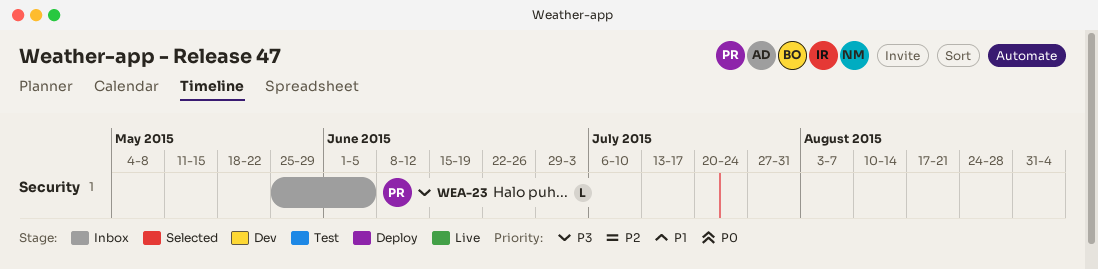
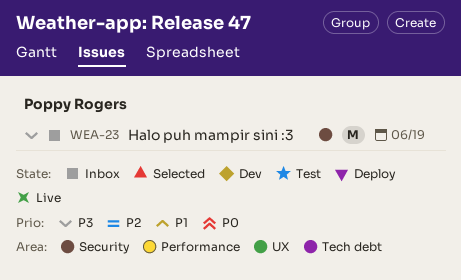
WEA-23, estimate: L -> M
WEA-23, due: Jun 5 -> Jun 19

